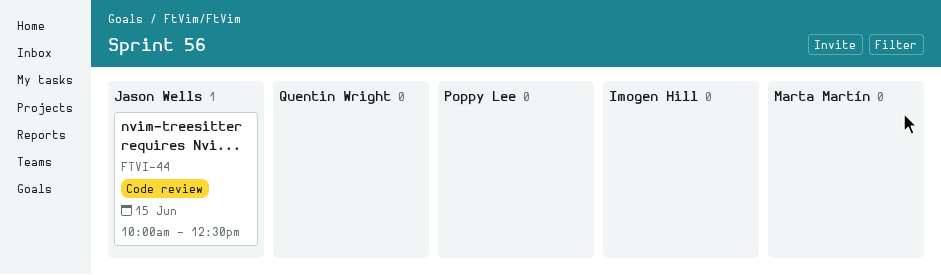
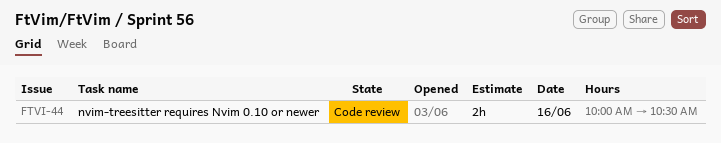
FTVI-44, day: Jun 15 -> Jun 16
FTVI-44, ends: 12:30 -> 10:30

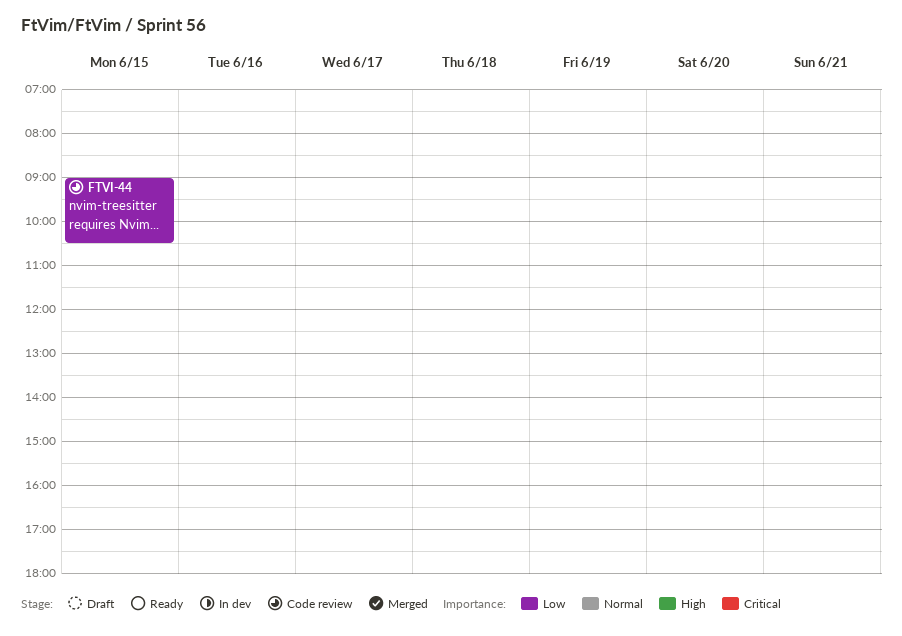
FTVI-44, day: Jun 16 -> Jun 15
FTVI-44, begins: 10:00 -> 09:00

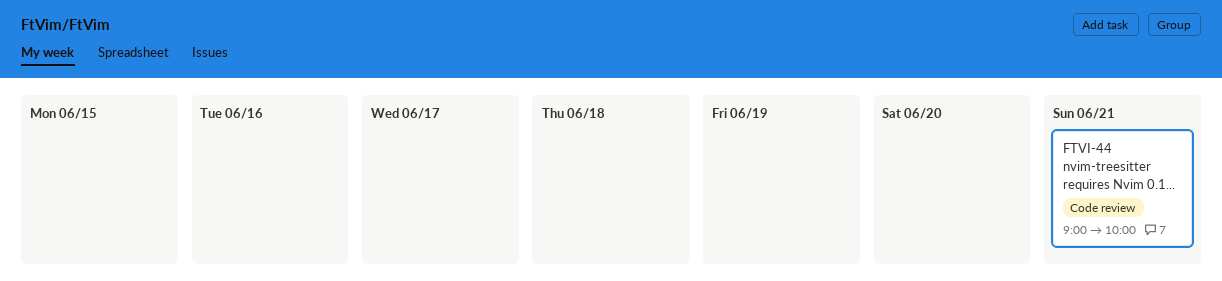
FTVI-44, day: Jun 15 -> Jun 21
FTVI-44, ends: 10:30 -> 10:00

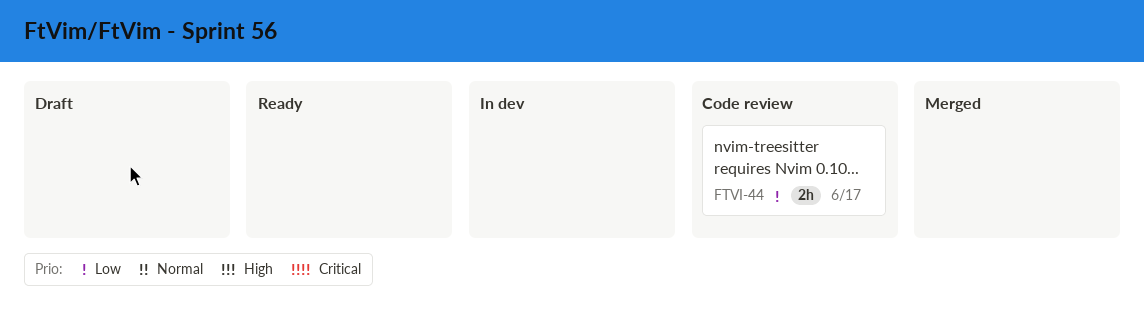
FTVI-44, day: Jun 21 -> Jun 17

